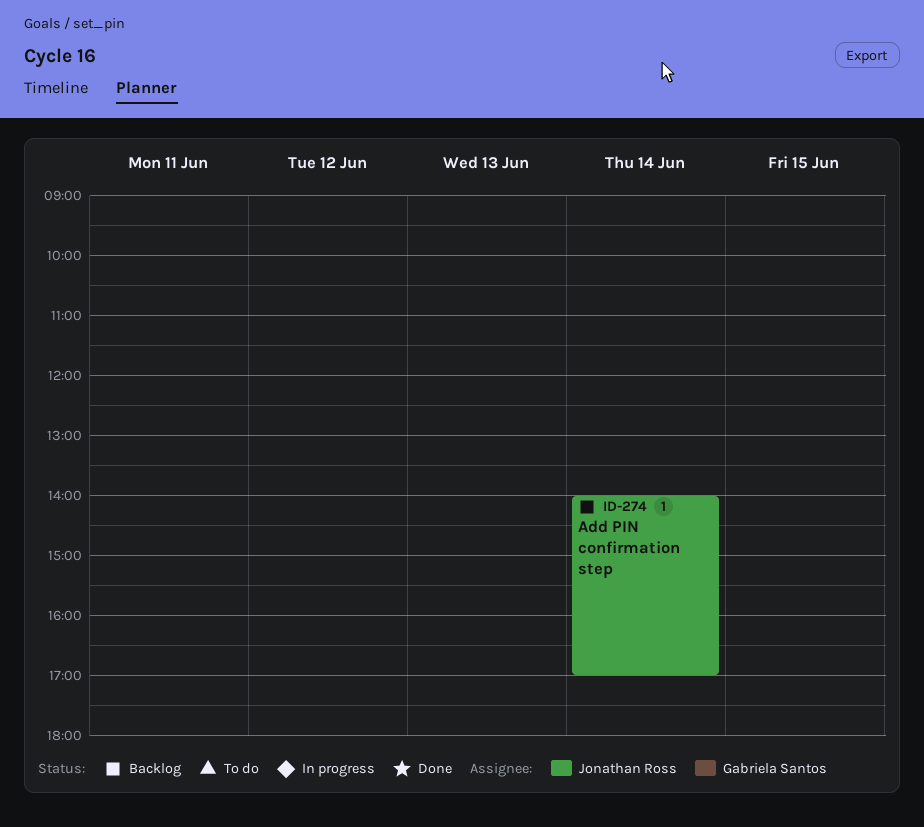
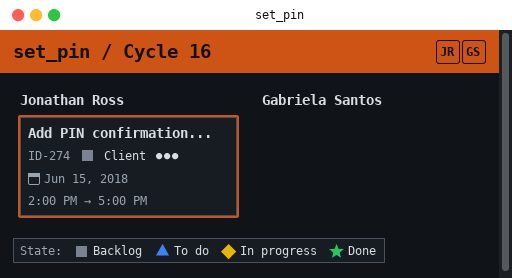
ID-274, estimate: 1 -> 3
ID-274, day: Jun 14 -> Jun 15

